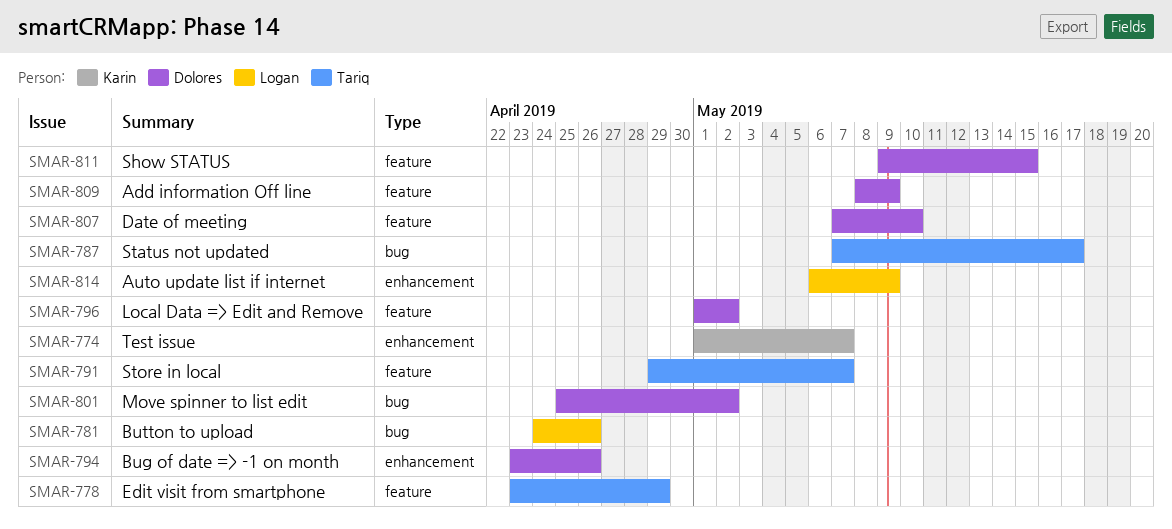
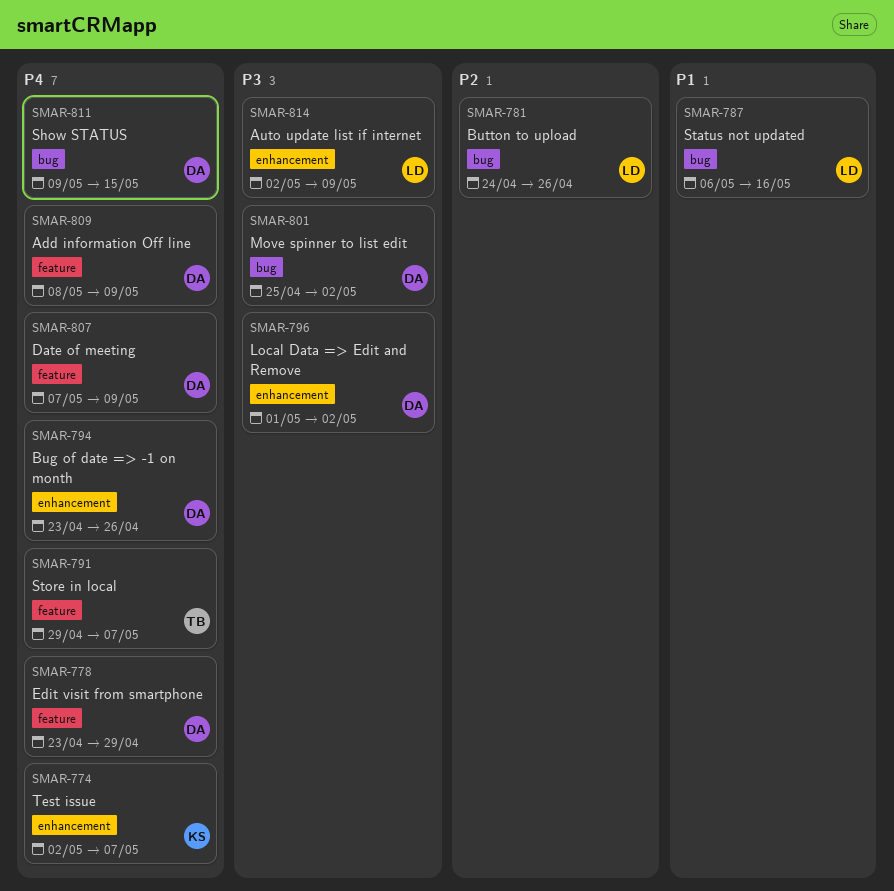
SMAR-774, start: May 1 -> May 2
SMAR-778, owner: Tariq -> Dolores
SMAR-787, owner: Tariq -> Logan
SMAR-787, start: May 7 -> May 6
SMAR-787, due: May 17 -> May 16
SMAR-796, label: feature -> enhancement
SMAR-807, due: May 10 -> May 9
SMAR-811, label: feature -> bug
SMAR-814, start: May 6 -> May 2

